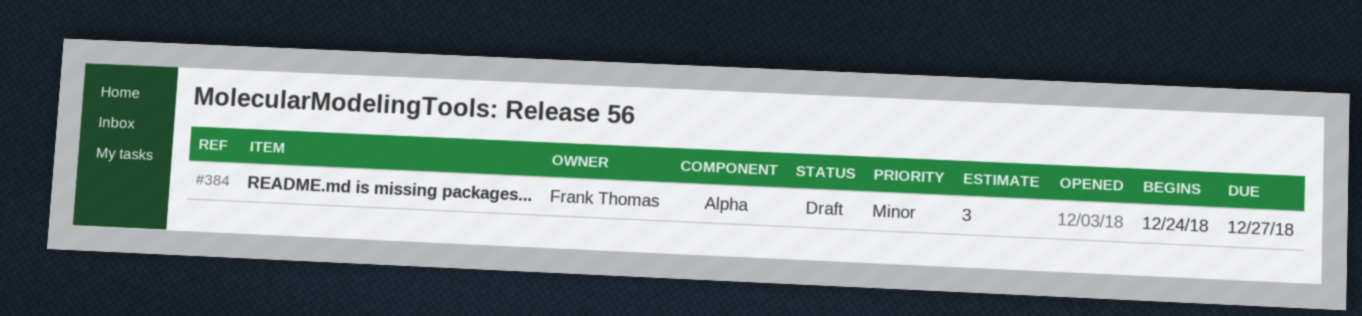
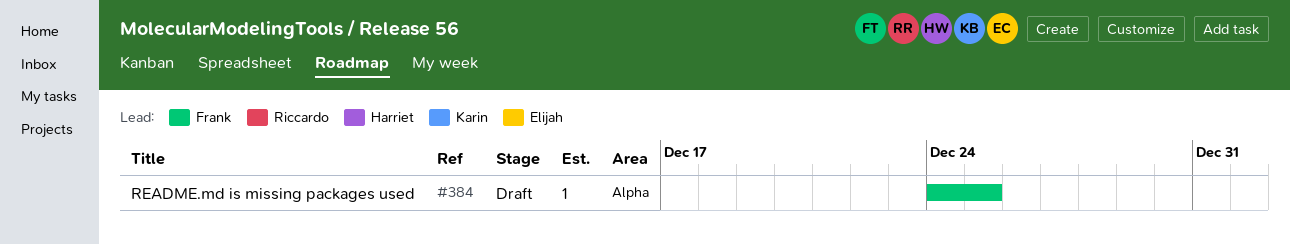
#384, estimate: 3 -> 1
#384, due: Dec 27 -> Dec 25

